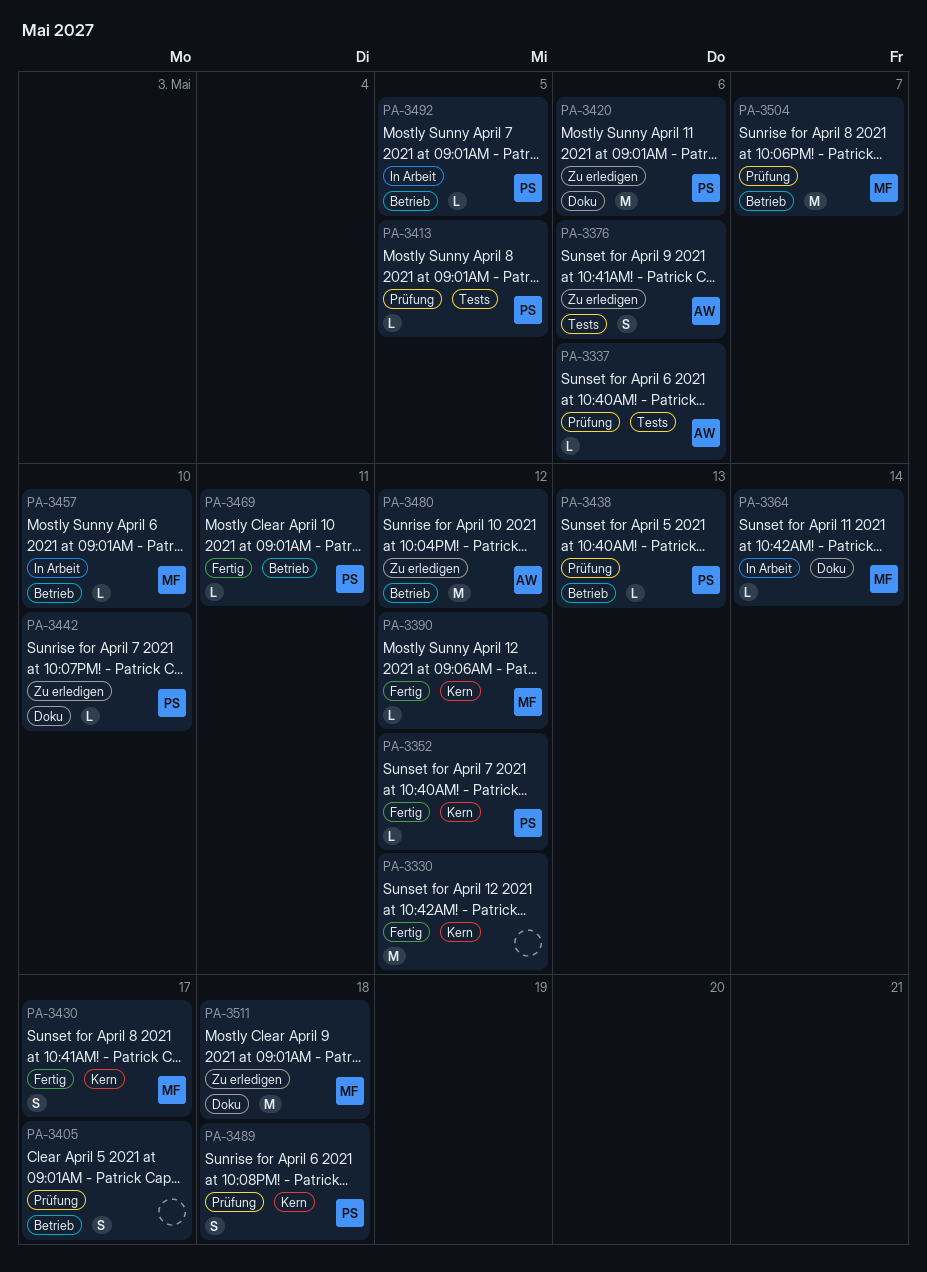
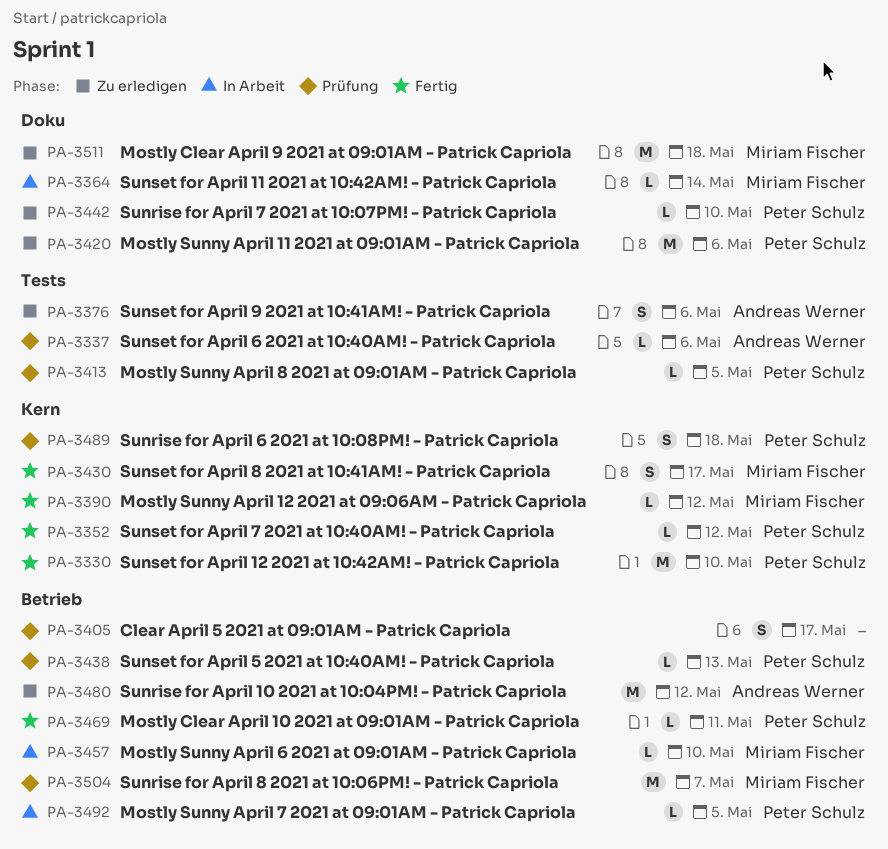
PA-3330, owner: none -> Peter Schulz
PA-3330, due: May 12 -> May 10

